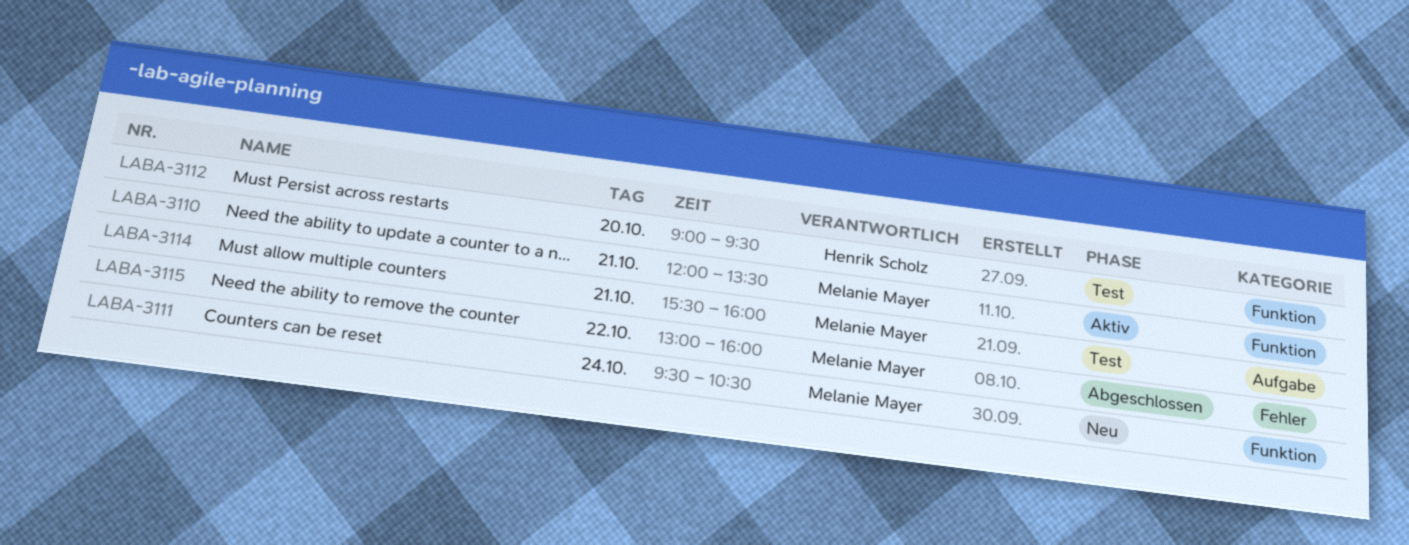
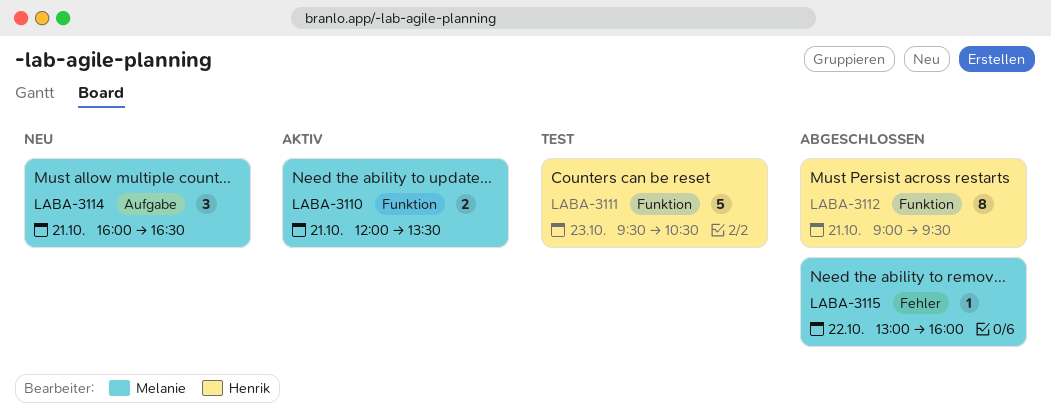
LABA-3111, status: Neu -> Test
LABA-3111, owner: Melanie Mayer -> Henrik Scholz
LABA-3111, day: Oct 24 -> Oct 23
LABA-3112, status: Test -> Abgeschlossen
LABA-3112, day: Oct 20 -> Oct 21
LABA-3114, status: Test -> Neu
LABA-3114, begins: 15:30 -> 16:00
LABA-3114, ends: 16:00 -> 16:30

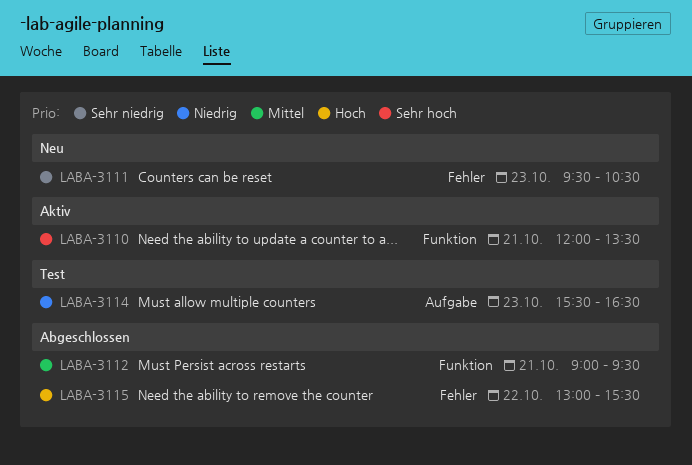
LABA-3111, status: Test -> Neu
LABA-3111, label: Funktion -> Fehler
LABA-3114, status: Neu -> Test
LABA-3114, day: Oct 21 -> Oct 23
LABA-3114, begins: 16:00 -> 15:30
LABA-3115, ends: 16:00 -> 15:30

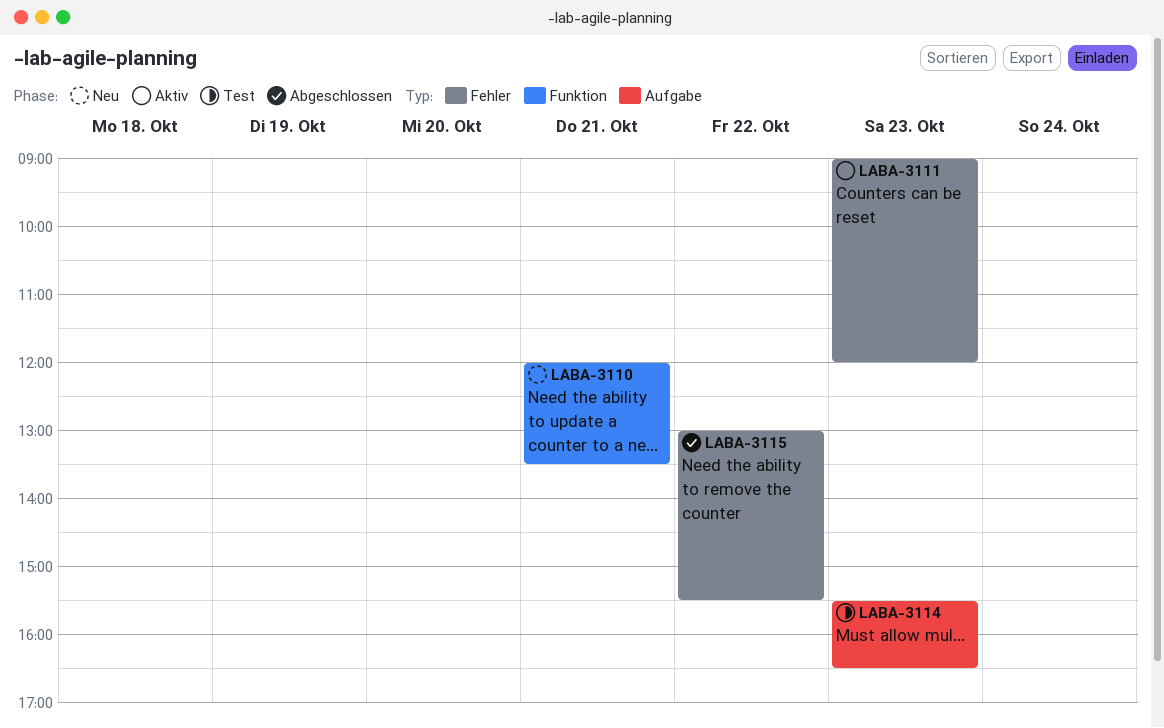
LABA-3110, status: Aktiv -> Neu
LABA-3111, status: Neu -> Aktiv
LABA-3111, begins: 09:30 -> 09:00
LABA-3111, ends: 10:30 -> 12:00
LABA-3112: present -> none

